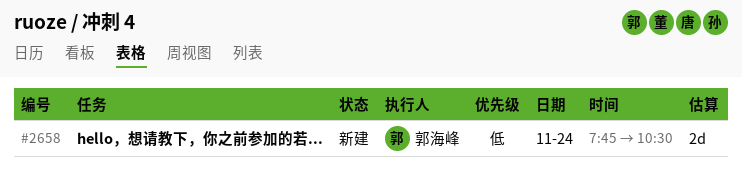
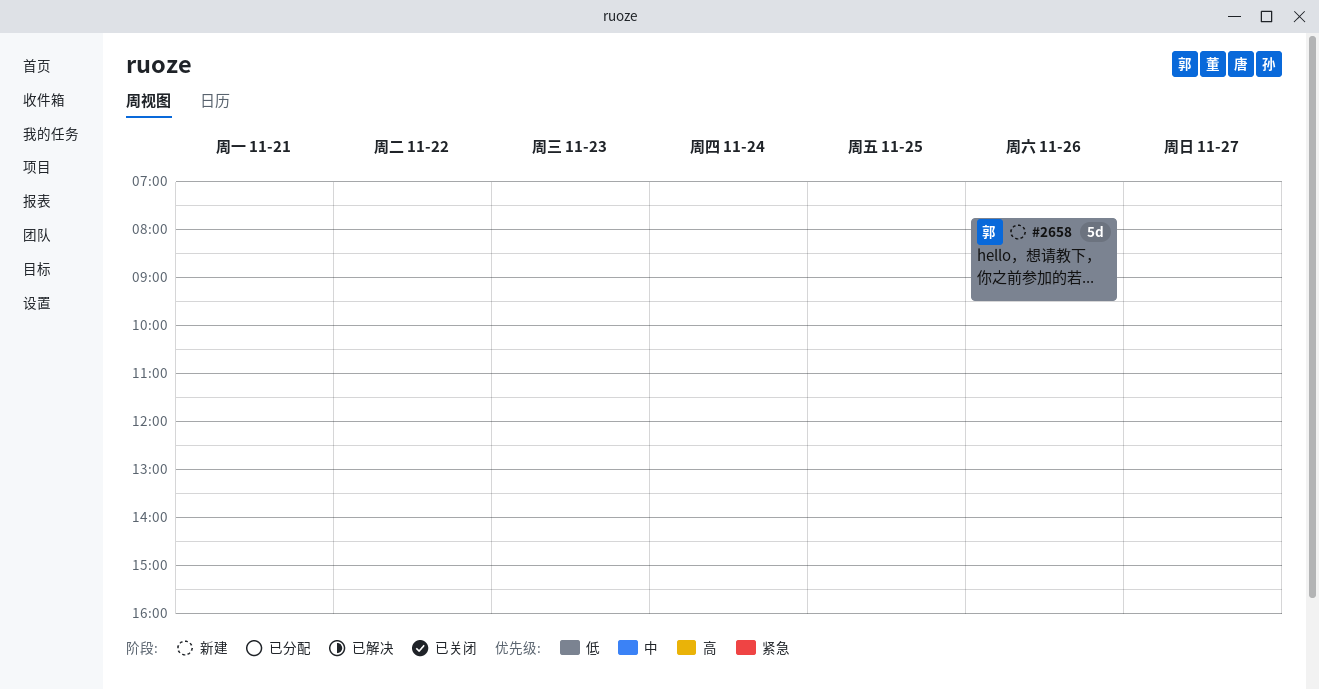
#2658, estimate: 2d -> 5d
#2658, day: Nov 24 -> Nov 26
#2658, ends: 10:30 -> 09:30

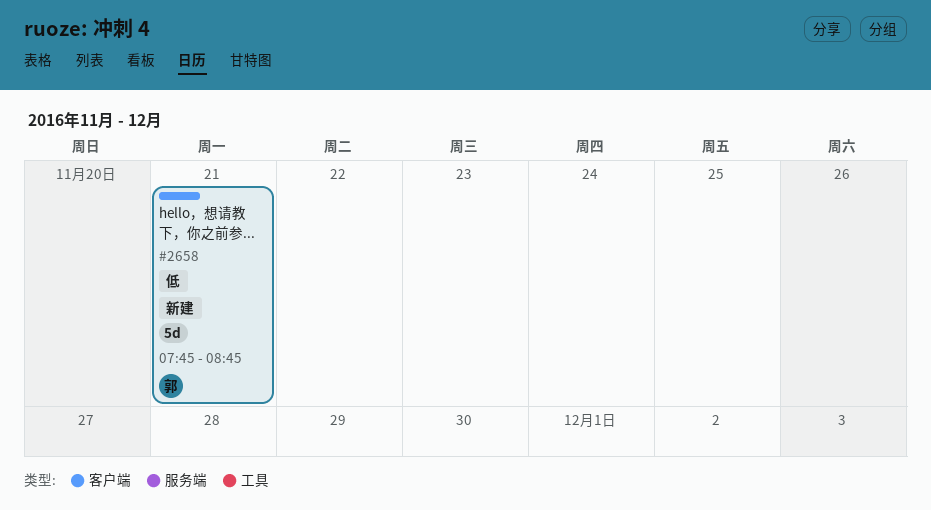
#2658, day: Nov 26 -> Nov 21
#2658, ends: 09:30 -> 08:45

